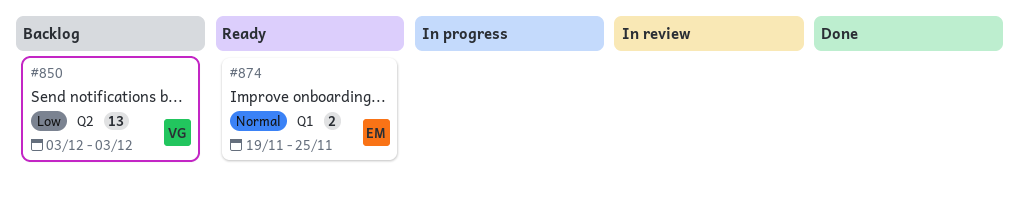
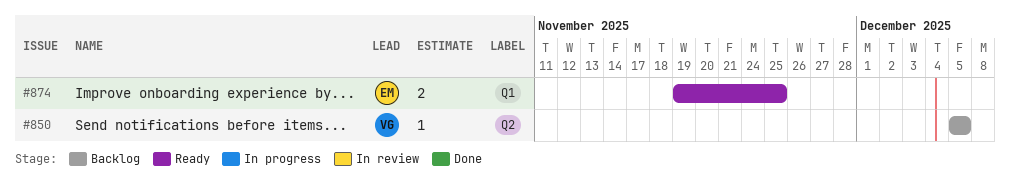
#850, estimate: 13 -> 1
#850, start: Dec 3 -> Dec 5
#850, due: Dec 3 -> Dec 5

